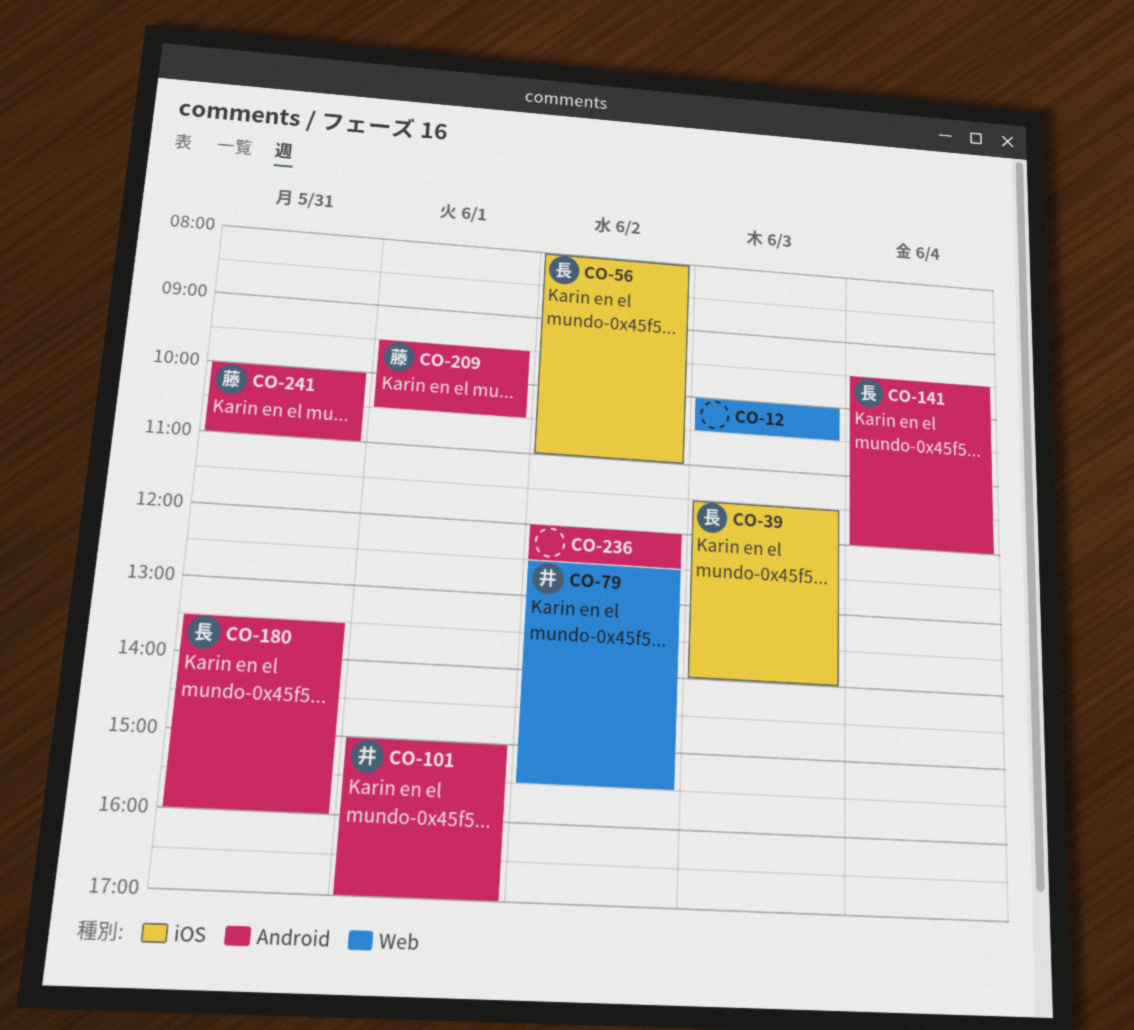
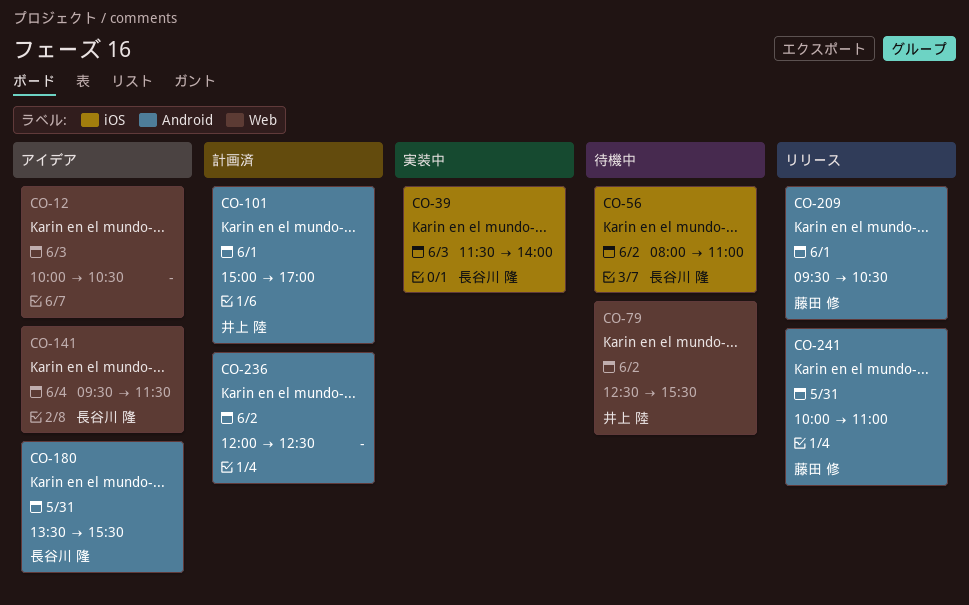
CO-141, label: Android -> Web
CO-141, ends: 12:00 -> 11:30
CO-180, ends: 16:00 -> 15:30

